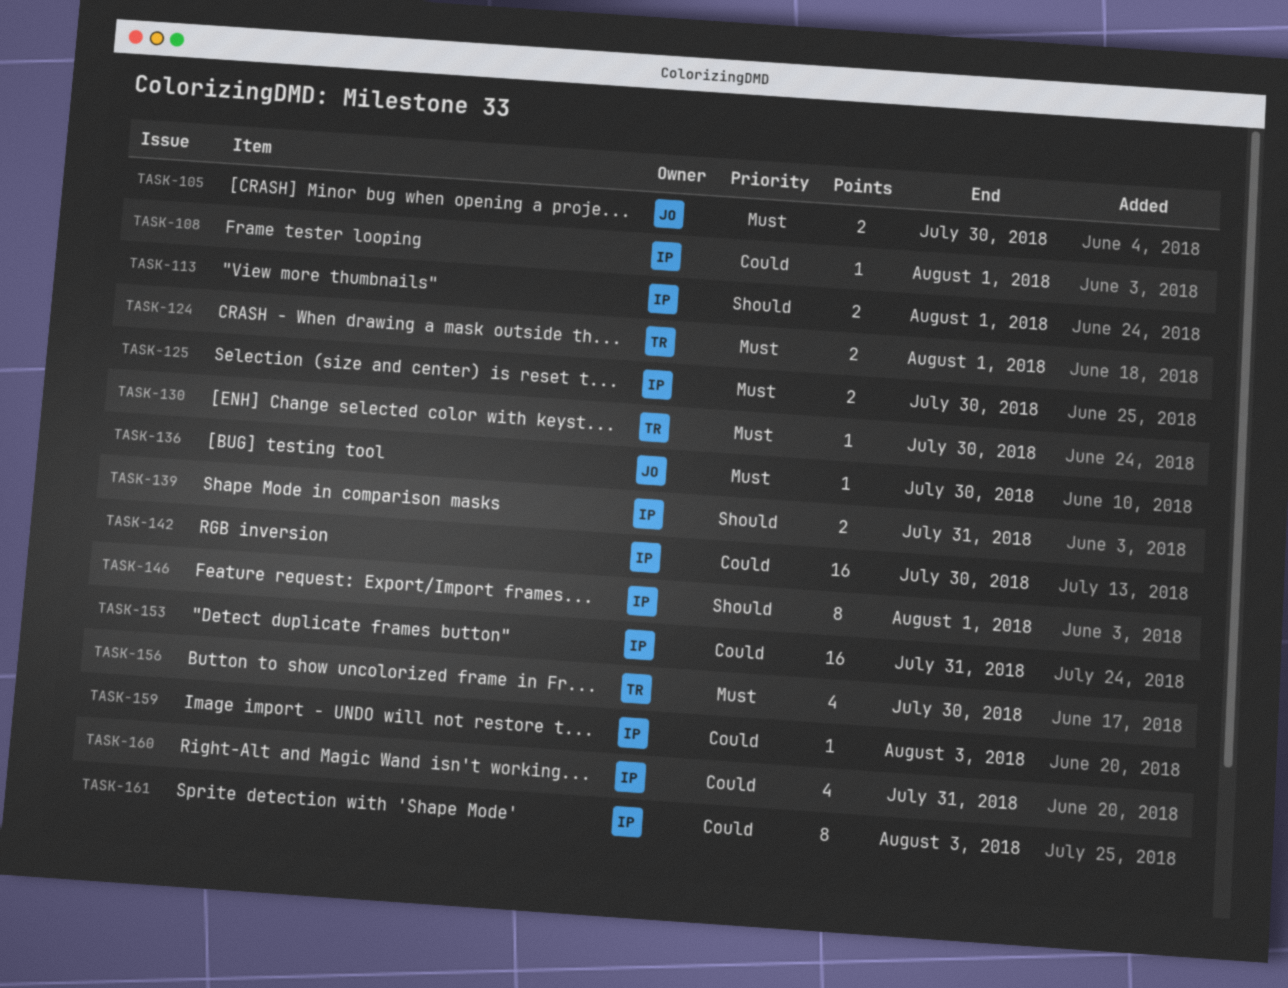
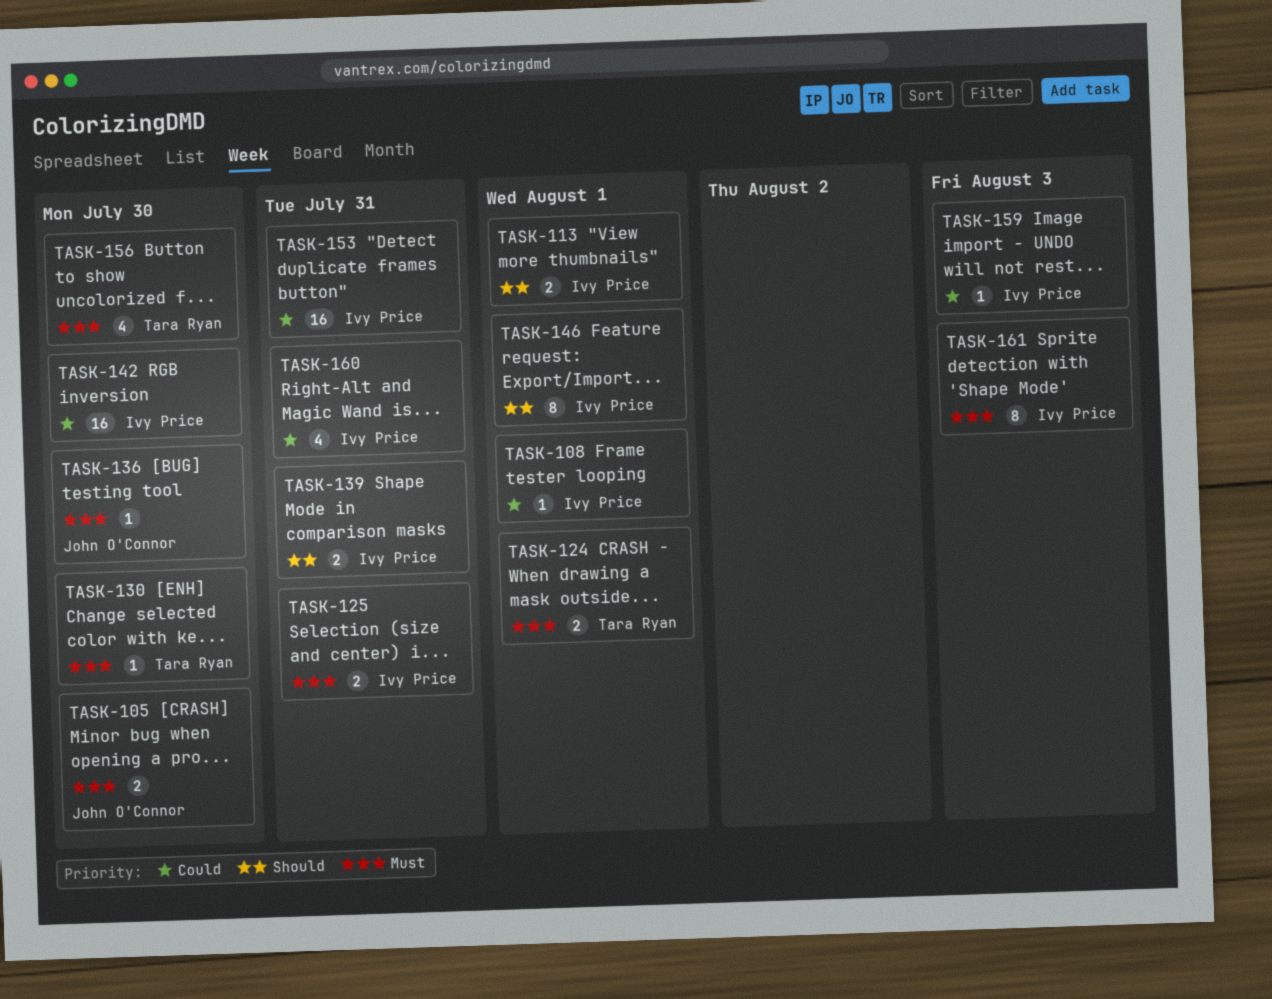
TASK-125, due: Jul 30 -> Jul 31
TASK-161, priority: Could -> Must

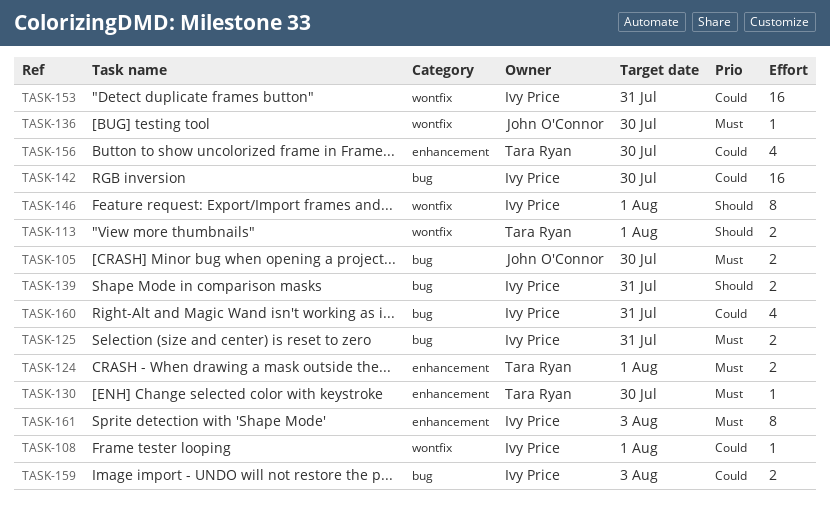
TASK-113, owner: Ivy Price -> Tara Ryan
TASK-156, priority: Must -> Could
TASK-159, estimate: 1 -> 2

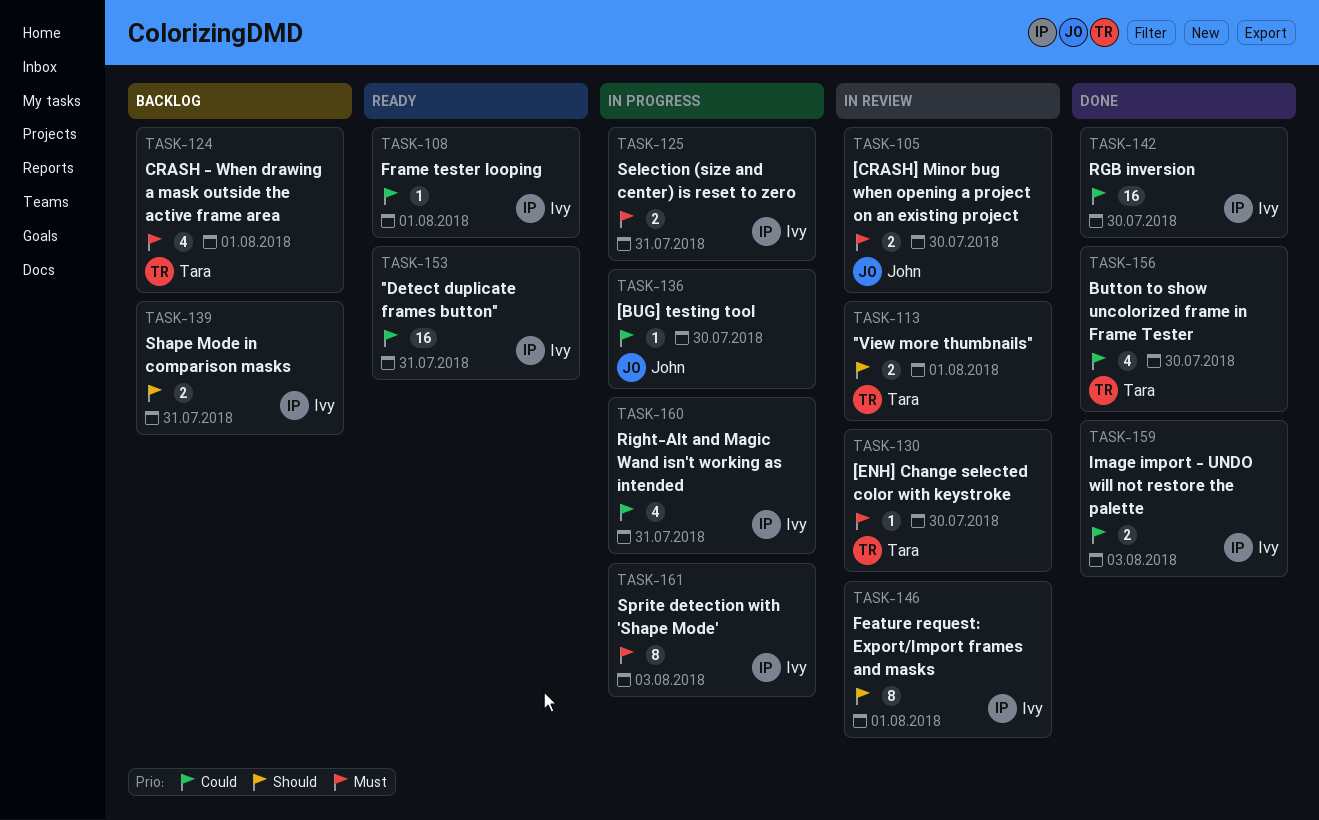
TASK-124, estimate: 2 -> 4
TASK-136, priority: Must -> Could

